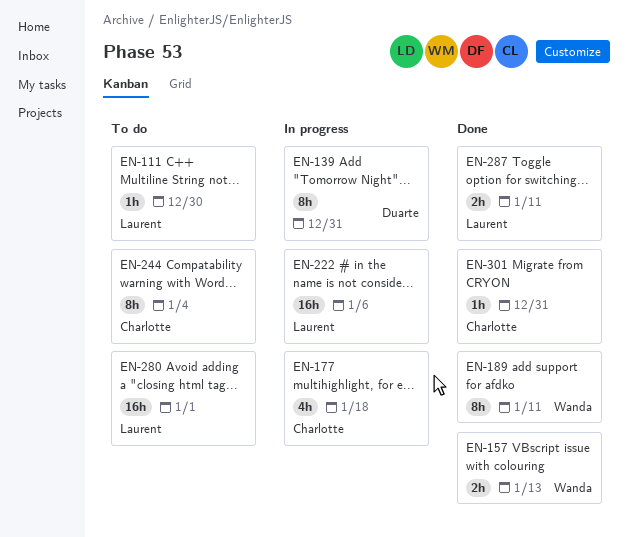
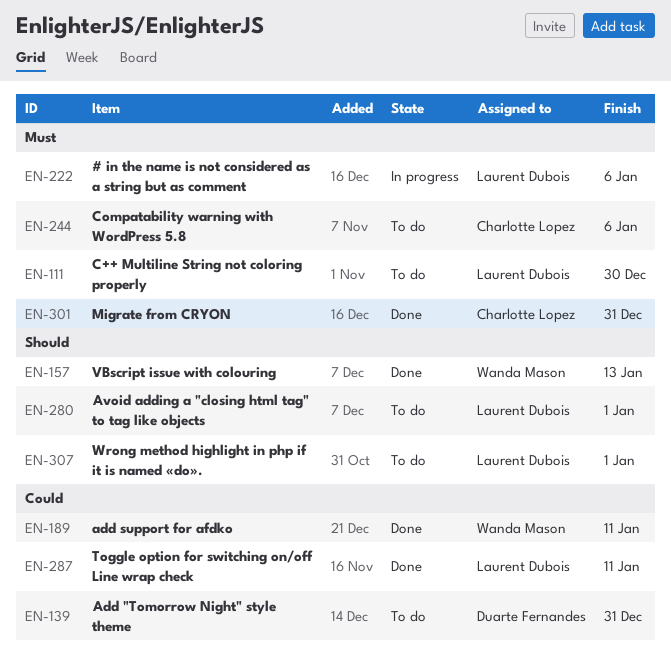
EN-139, status: In progress -> To do
EN-177: present -> none
EN-244, due: Jan 4 -> Jan 6
EN-307: none -> present

